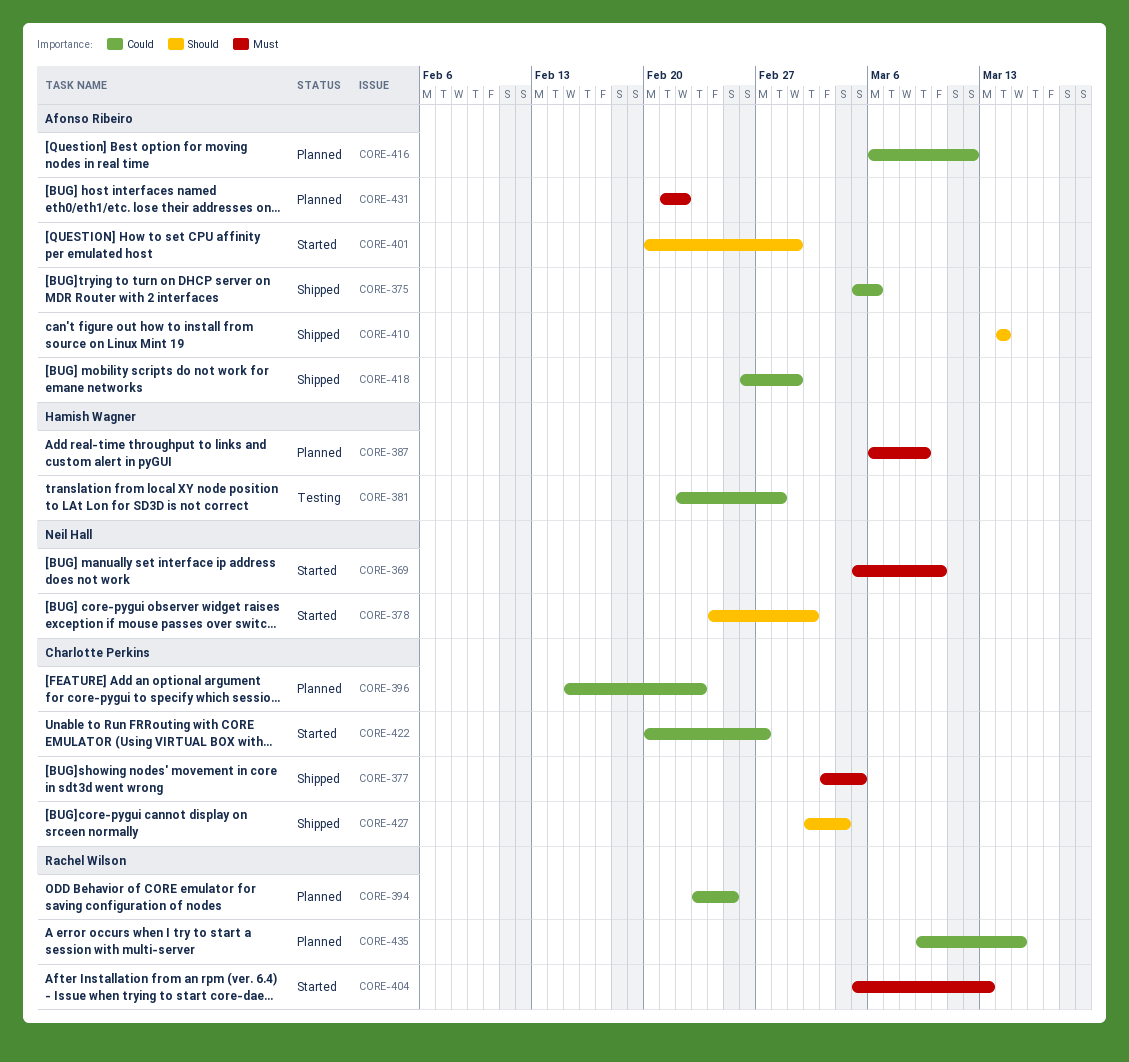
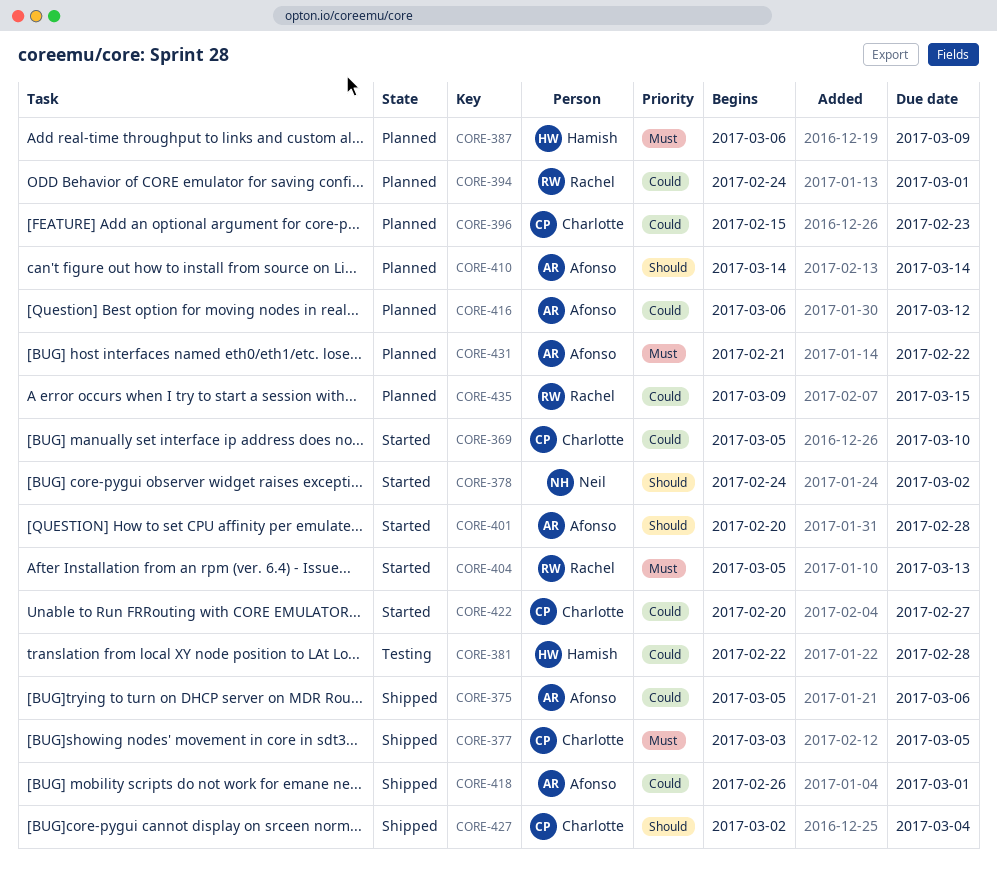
CORE-369, owner: Neil Hall -> Charlotte Perkins
CORE-369, priority: Must -> Could
CORE-394, start: Feb 23 -> Feb 24
CORE-394, due: Feb 25 -> Mar 1
CORE-401, due: Mar 1 -> Feb 28
CORE-410, status: Shipped -> Planned

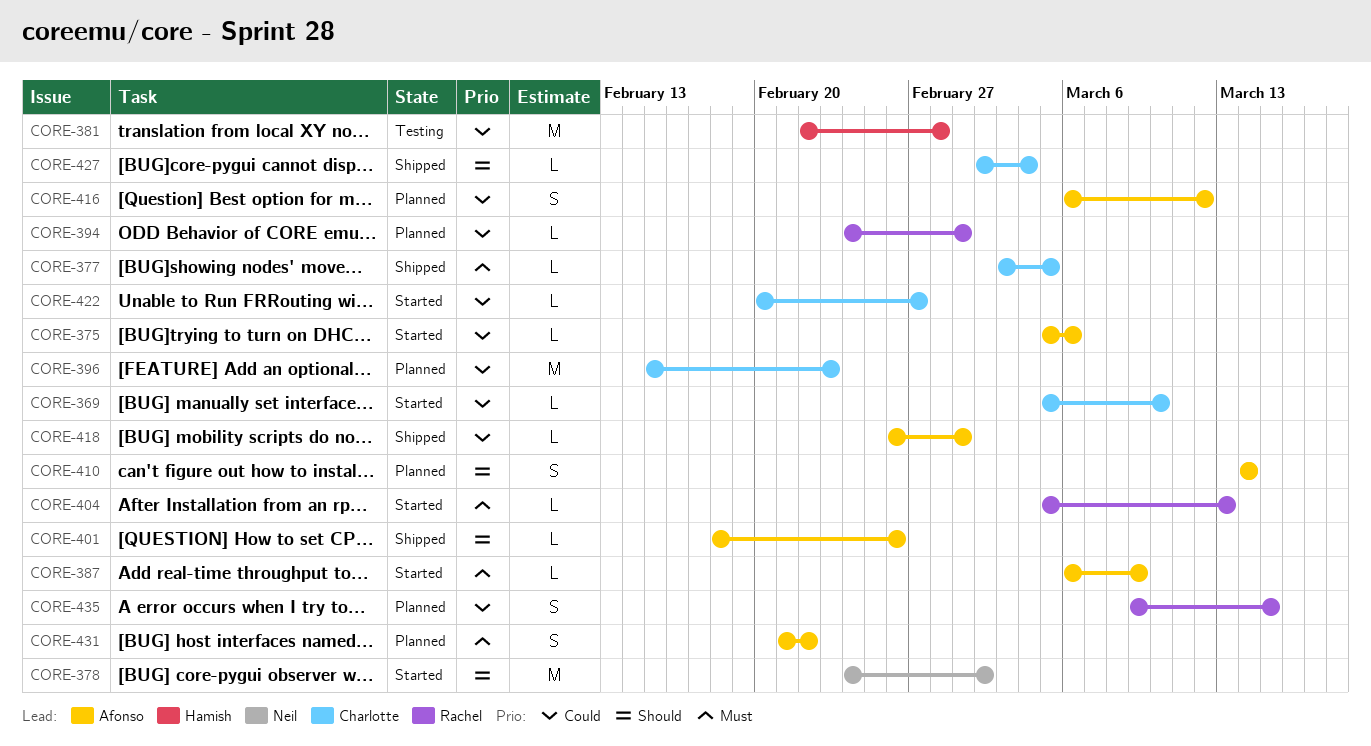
CORE-375, status: Shipped -> Started
CORE-387, status: Planned -> Started
CORE-387, owner: Hamish -> Afonso
CORE-401, status: Started -> Shipped
CORE-401, start: Feb 20 -> Feb 18
CORE-401, due: Feb 28 -> Feb 26

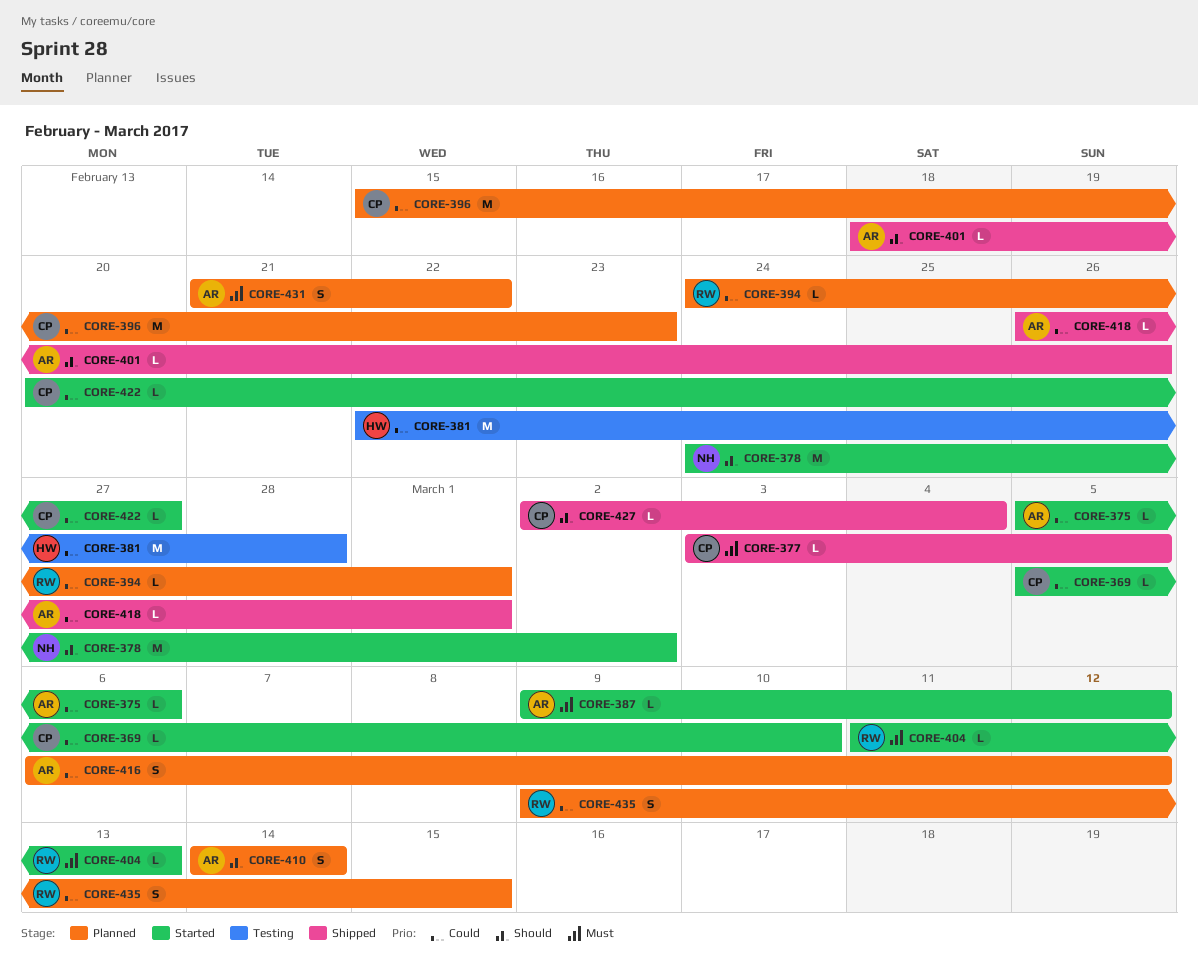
CORE-387, start: Mar 6 -> Mar 9
CORE-387, due: Mar 9 -> Mar 12
CORE-404, start: Mar 5 -> Mar 11

